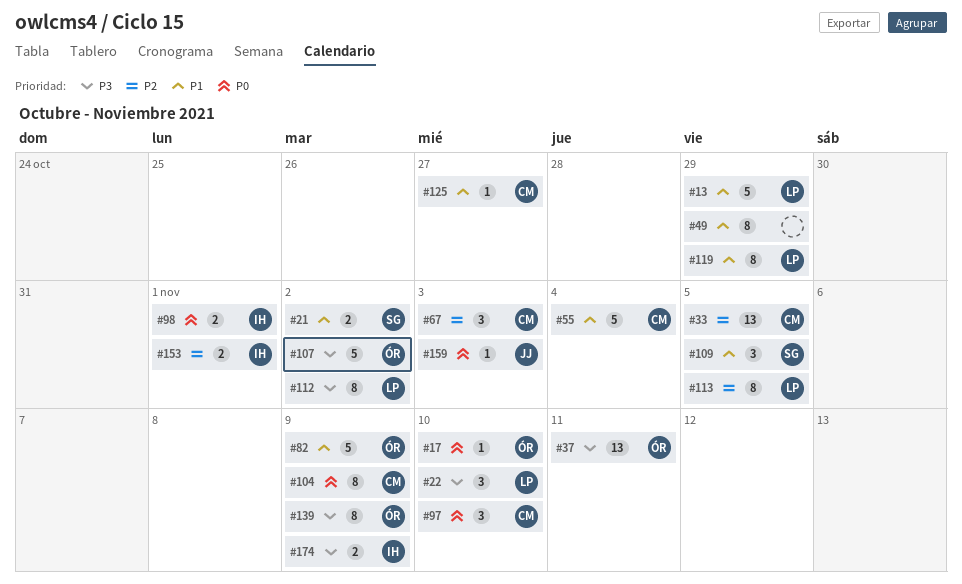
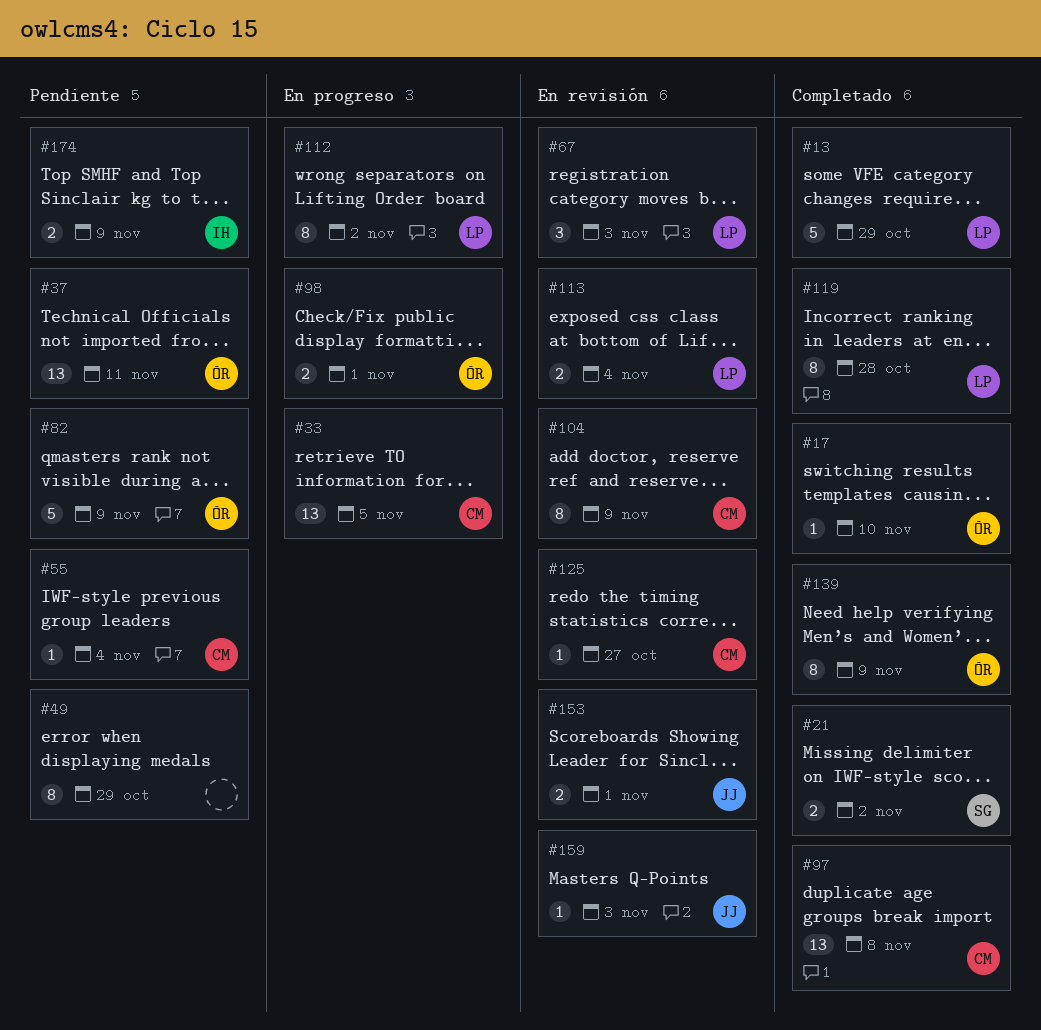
#22: present -> none
#55, estimate: 5 -> 1
#67, owner: CM -> LP
#97, estimate: 3 -> 13
#97, due: Nov 10 -> Nov 8
#98, owner: IH -> ÓR
#107: present -> none
#109: present -> none
#113, estimate: 8 -> 2
#113, due: Nov 5 -> Nov 4
#119, due: Oct 29 -> Oct 28
#153, owner: IH -> JJ

